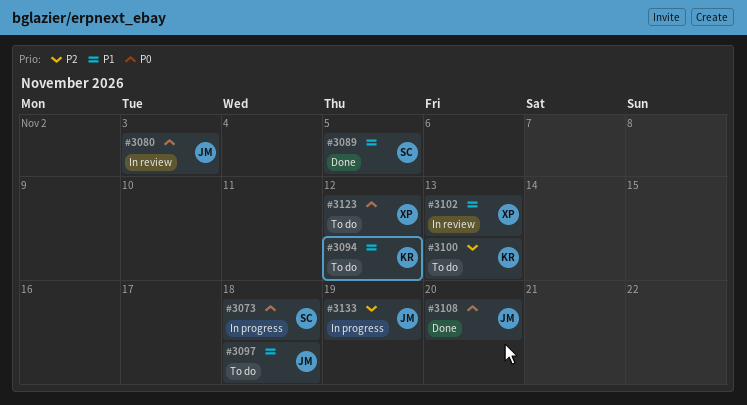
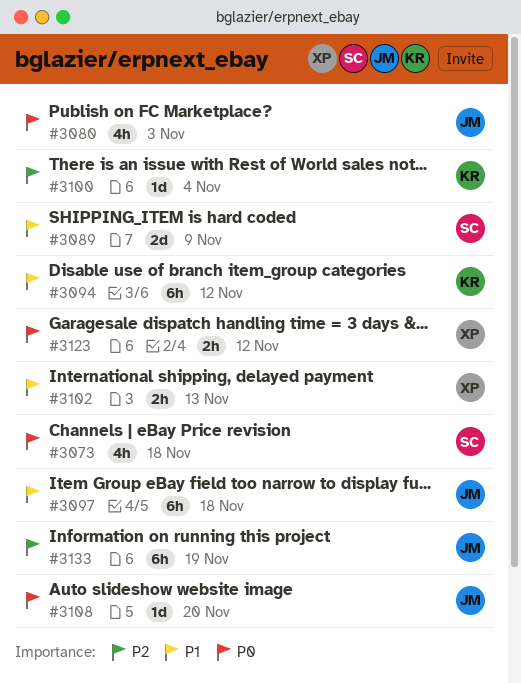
#3089, due: Nov 5 -> Nov 9
#3100, due: Nov 13 -> Nov 4

